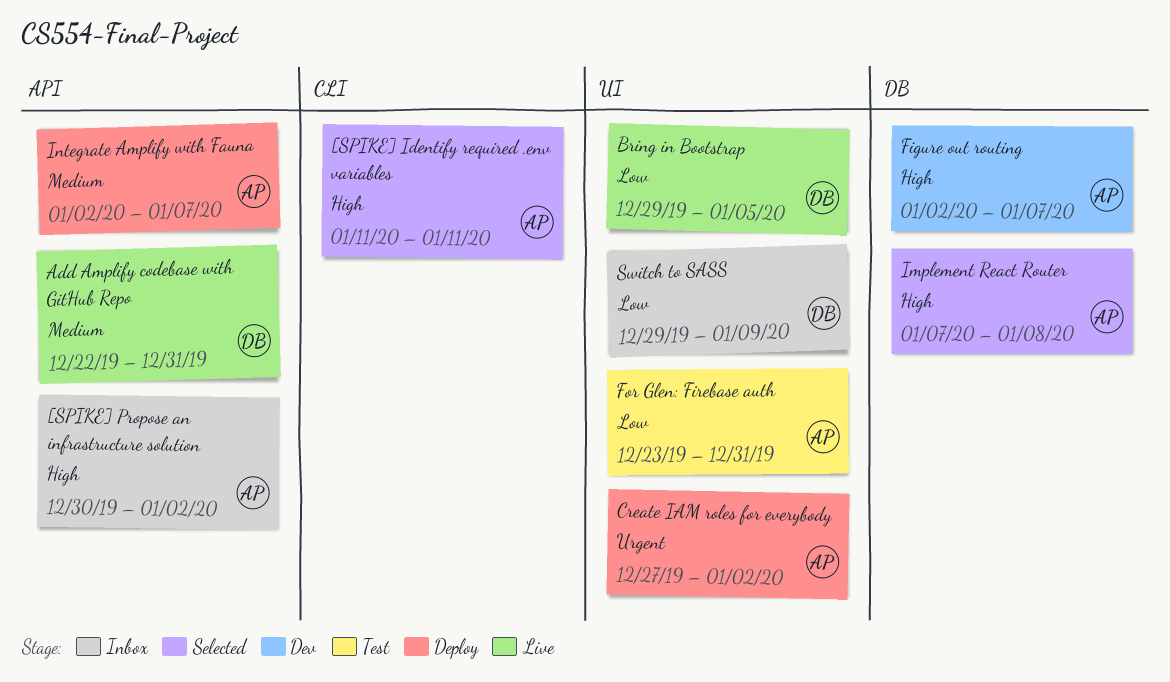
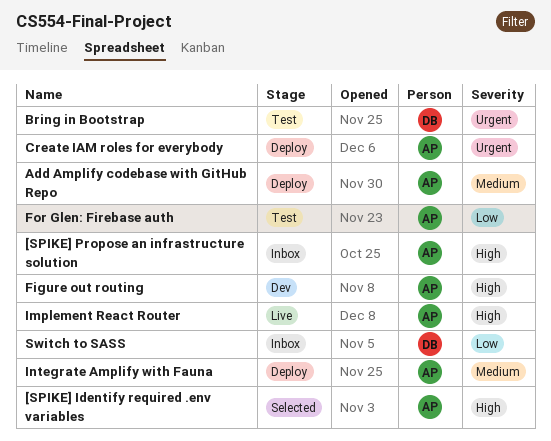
Add Amplify codebase with GitHub Repo, status: Live -> Deploy
Add Amplify codebase with GitHub Repo, owner: DB -> AP
Bring in Bootstrap, status: Live -> Test
Bring in Bootstrap, priority: Low -> Urgent
Implement React Router, status: Selected -> Live

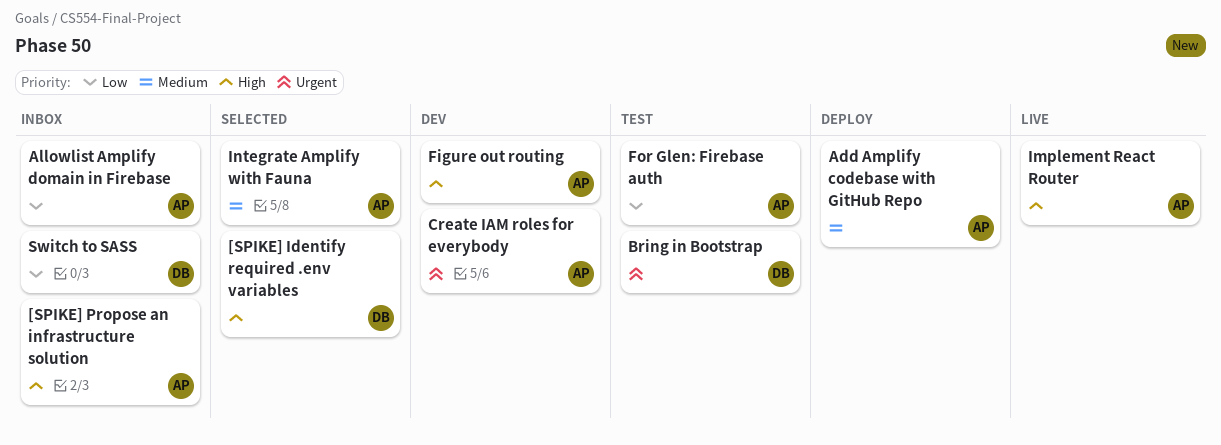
[SPIKE] Identify required .env variables, owner: AP -> DB
Allowlist Amplify domain in Firebase: none -> present
Create IAM roles for everybody, status: Deploy -> Dev
Integrate Amplify with Fauna, status: Deploy -> Selected

